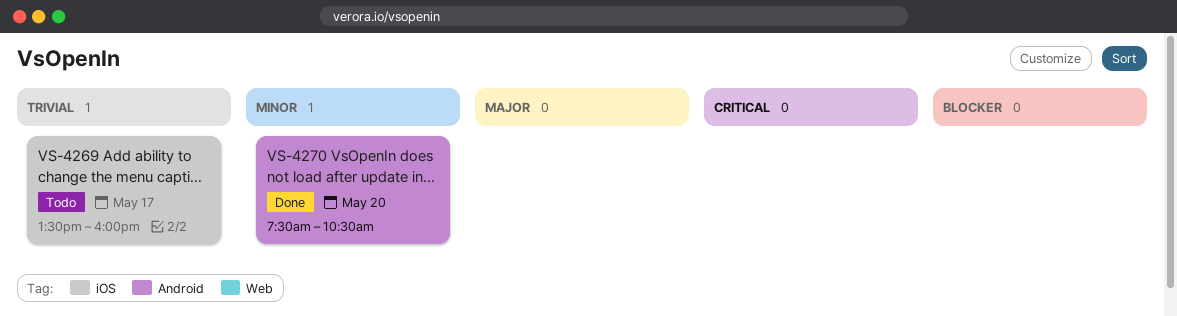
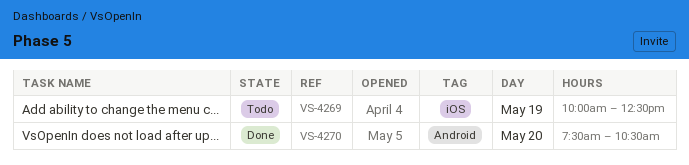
VS-4269, day: May 17 -> May 19
VS-4269, begins: 13:30 -> 10:00
VS-4269, ends: 16:00 -> 12:30

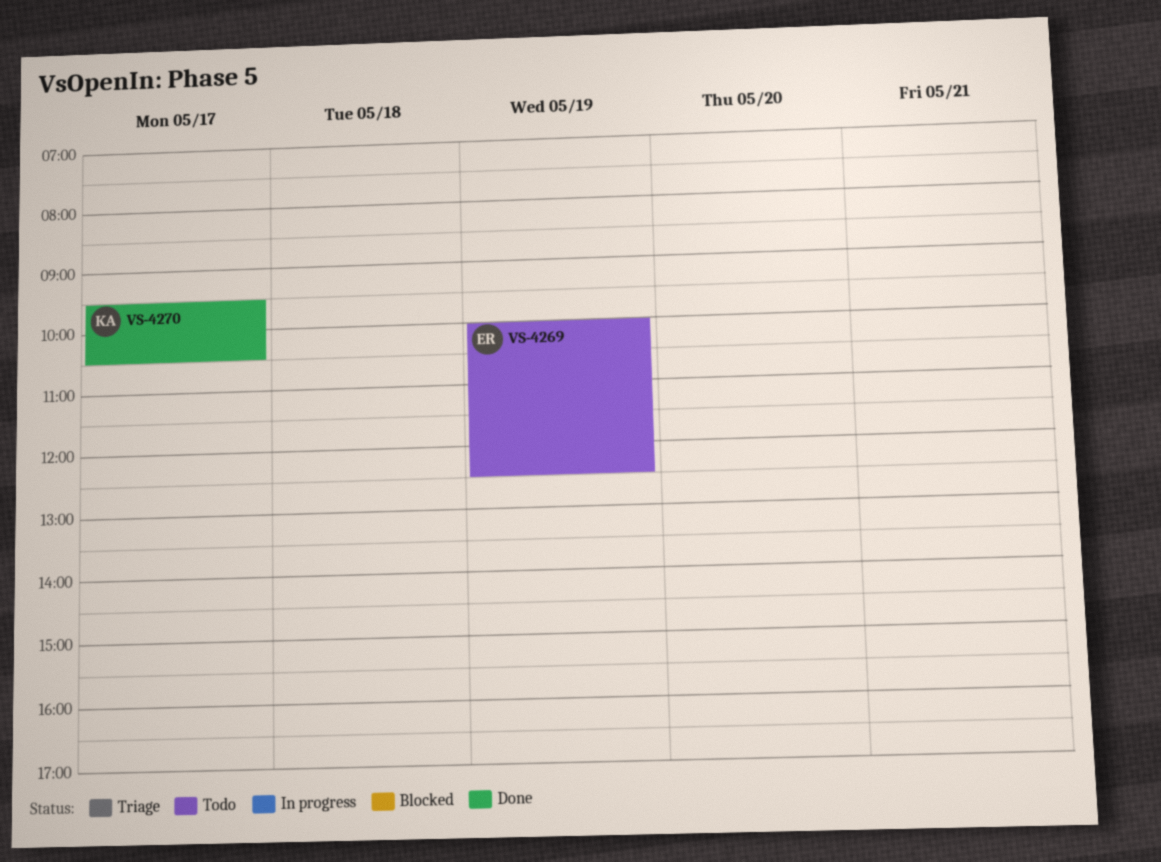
VS-4270, day: May 20 -> May 17
VS-4270, begins: 07:30 -> 09:30

